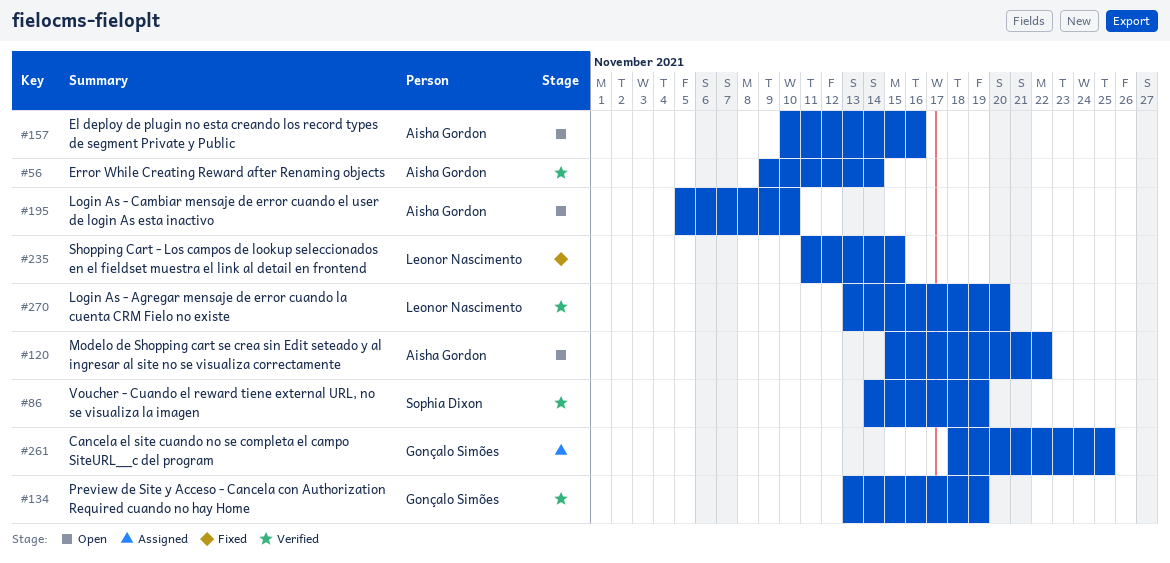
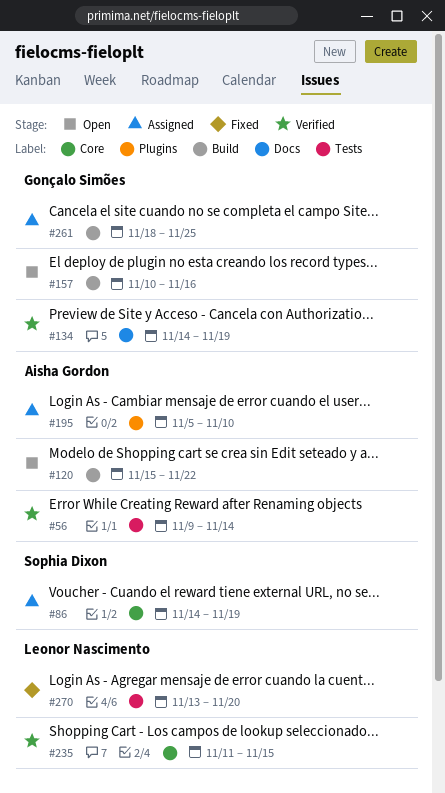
#86, status: Verified -> Assigned
#134, start: Nov 13 -> Nov 14
#157, owner: Aisha Gordon -> Gonçalo Simões
#195, status: Open -> Assigned
#235, status: Fixed -> Verified
#270, status: Verified -> Fixed

